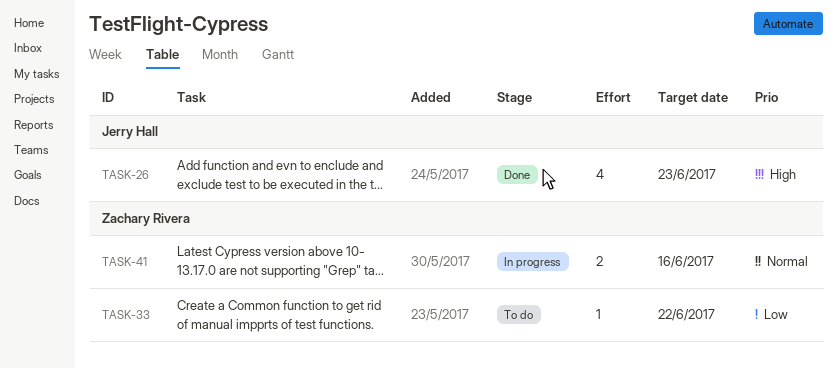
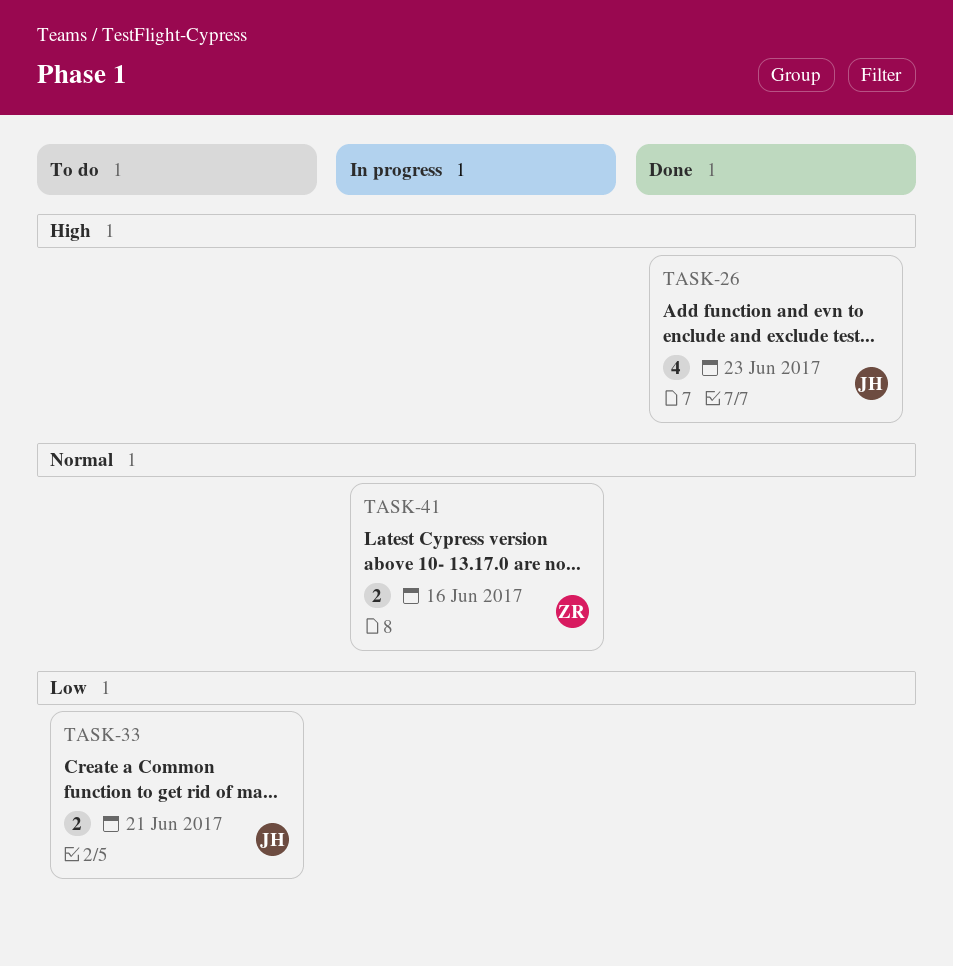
TASK-33, owner: Zachary Rivera -> Jerry Hall
TASK-33, estimate: 1 -> 2
TASK-33, due: Jun 22 -> Jun 21

